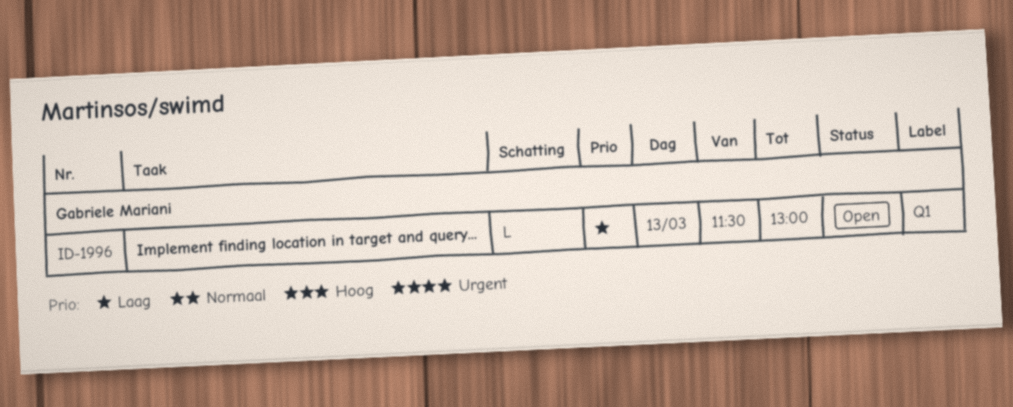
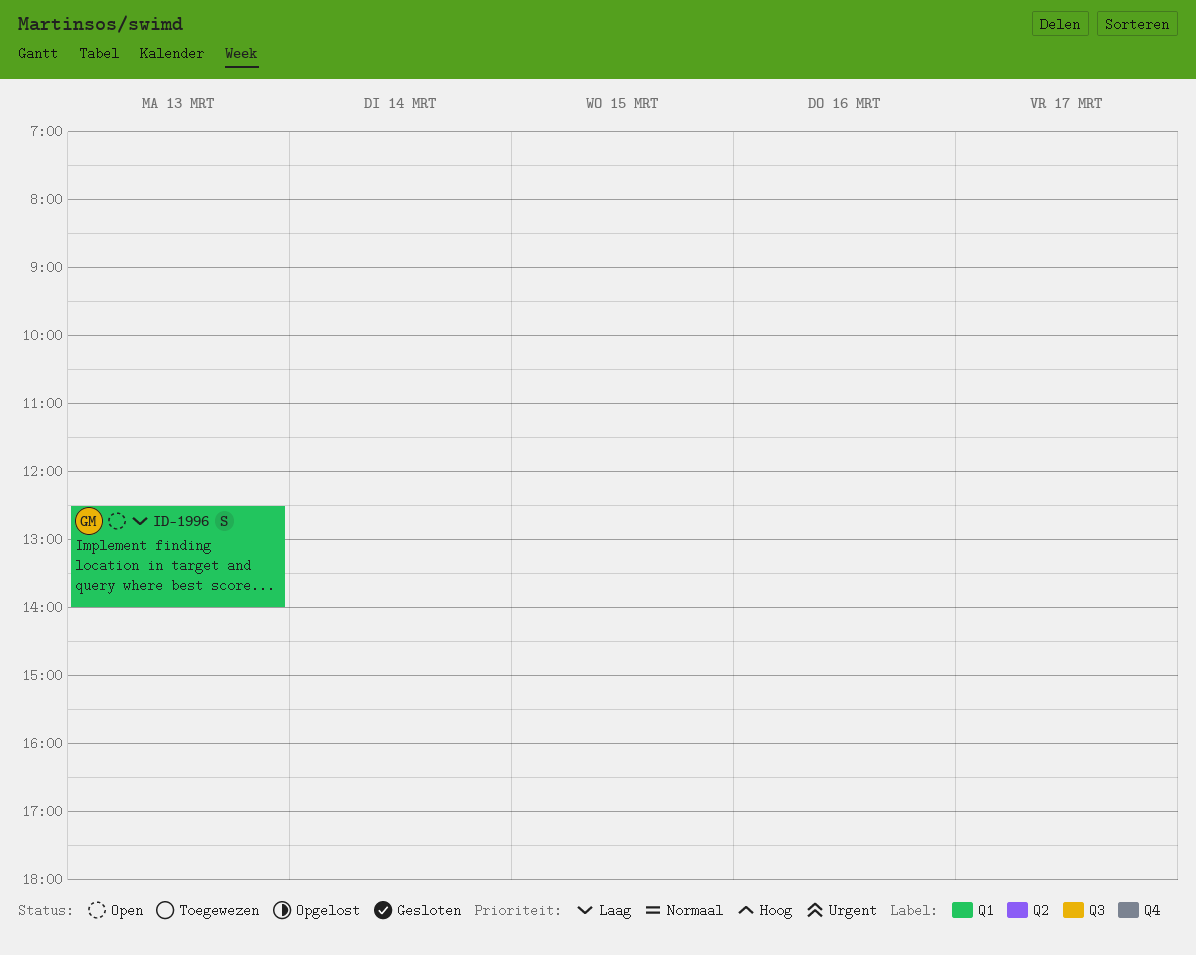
ID-1996, estimate: L -> S
ID-1996, begins: 11:30 -> 12:30
ID-1996, ends: 13:00 -> 14:00

